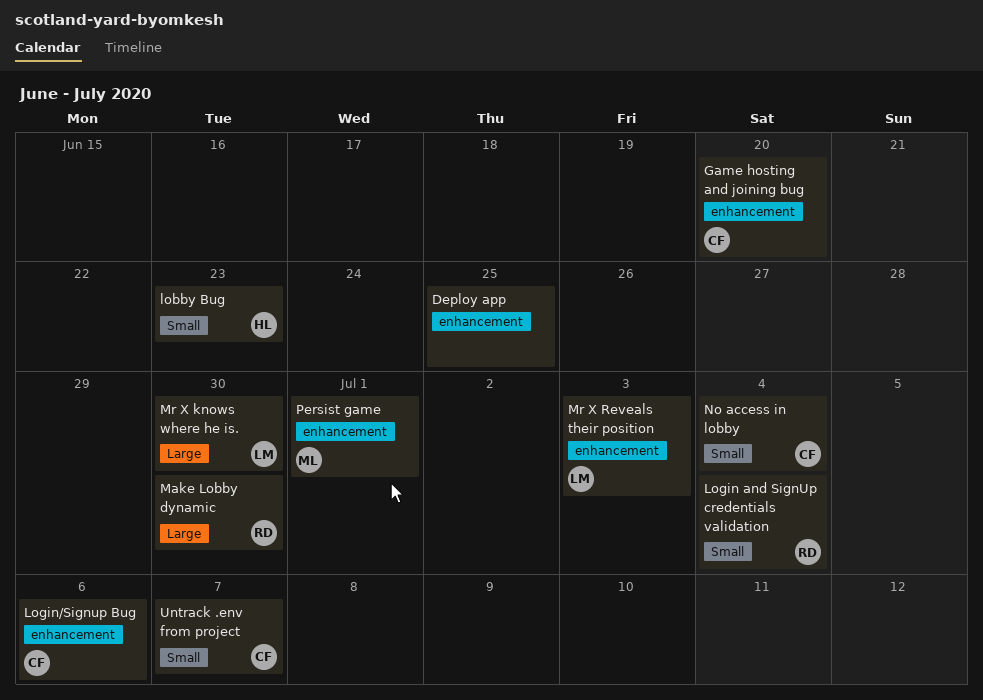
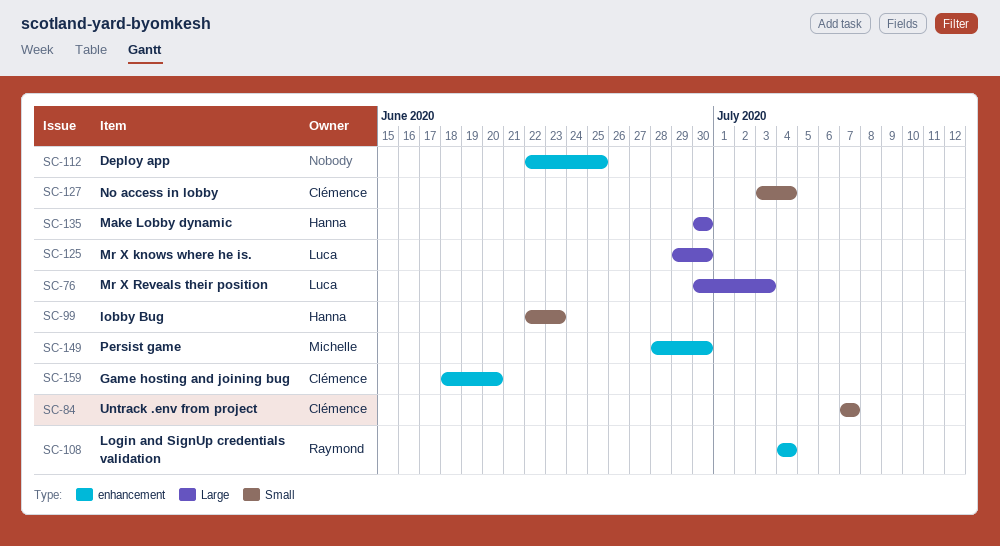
Login and SignUp credentials validation, label: Small -> enhancement
Login/Signup Bug: present -> none
Make Lobby dynamic, owner: Raymond -> Hanna
Mr X Reveals their position, label: enhancement -> Large
Persist game, due: Jul 1 -> Jun 30

